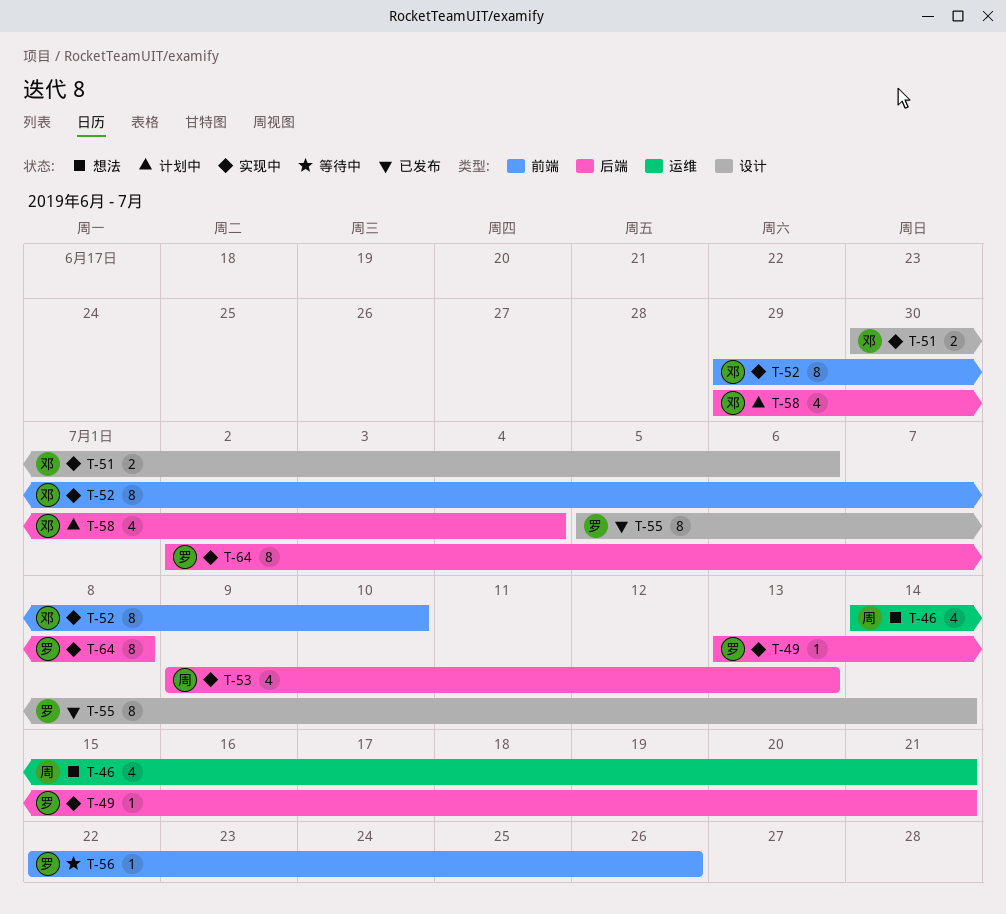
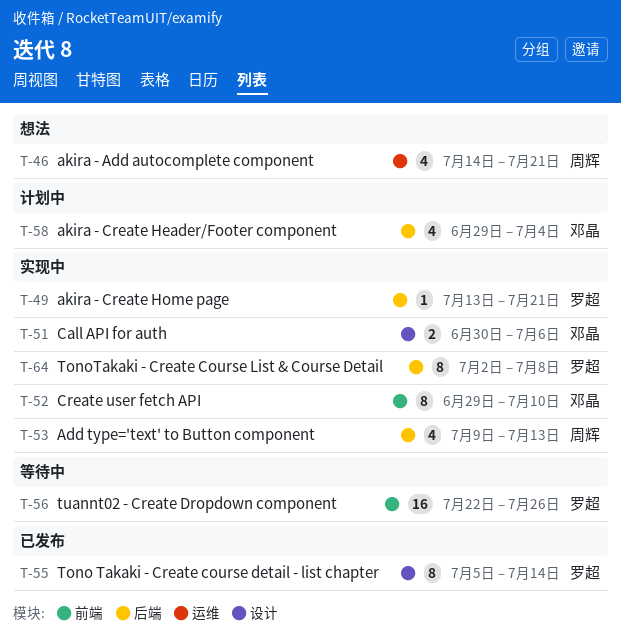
T-56, estimate: 1 -> 16

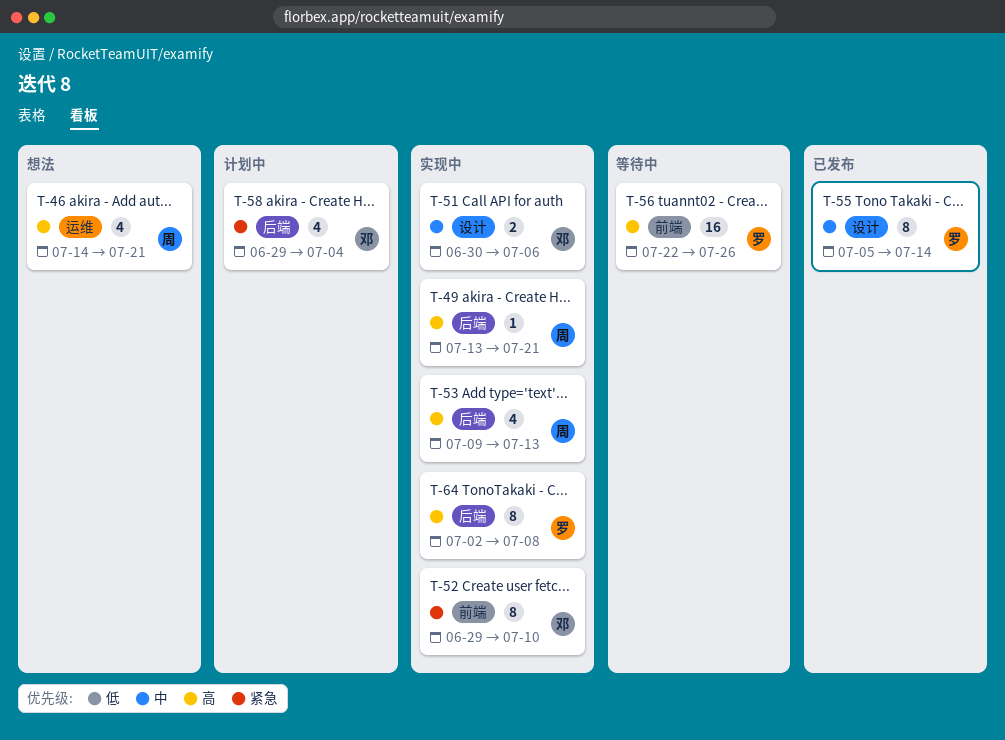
T-49, owner: 罗超 -> 周辉

